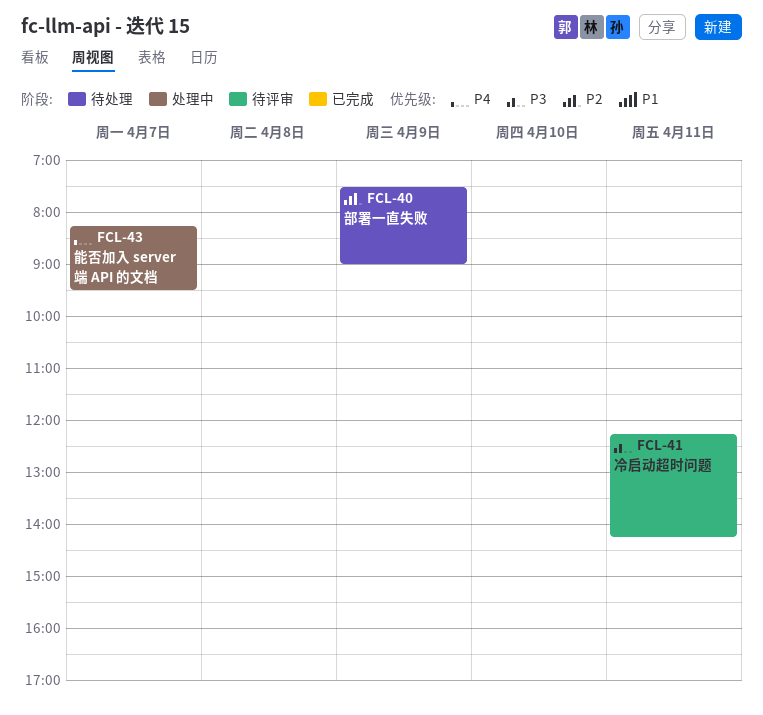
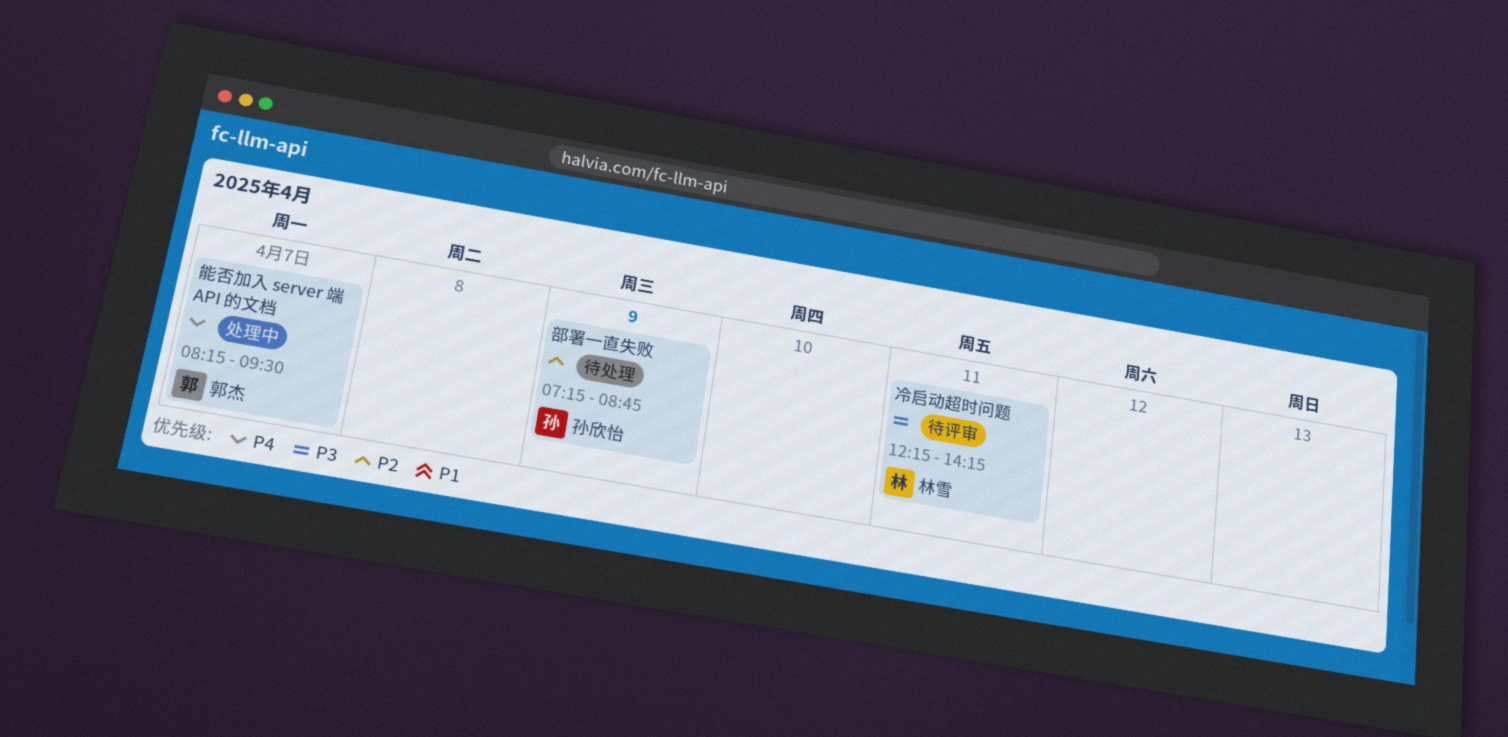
部署一直失败, begins: 07:30 -> 07:15
部署一直失败, ends: 09:00 -> 08:45

